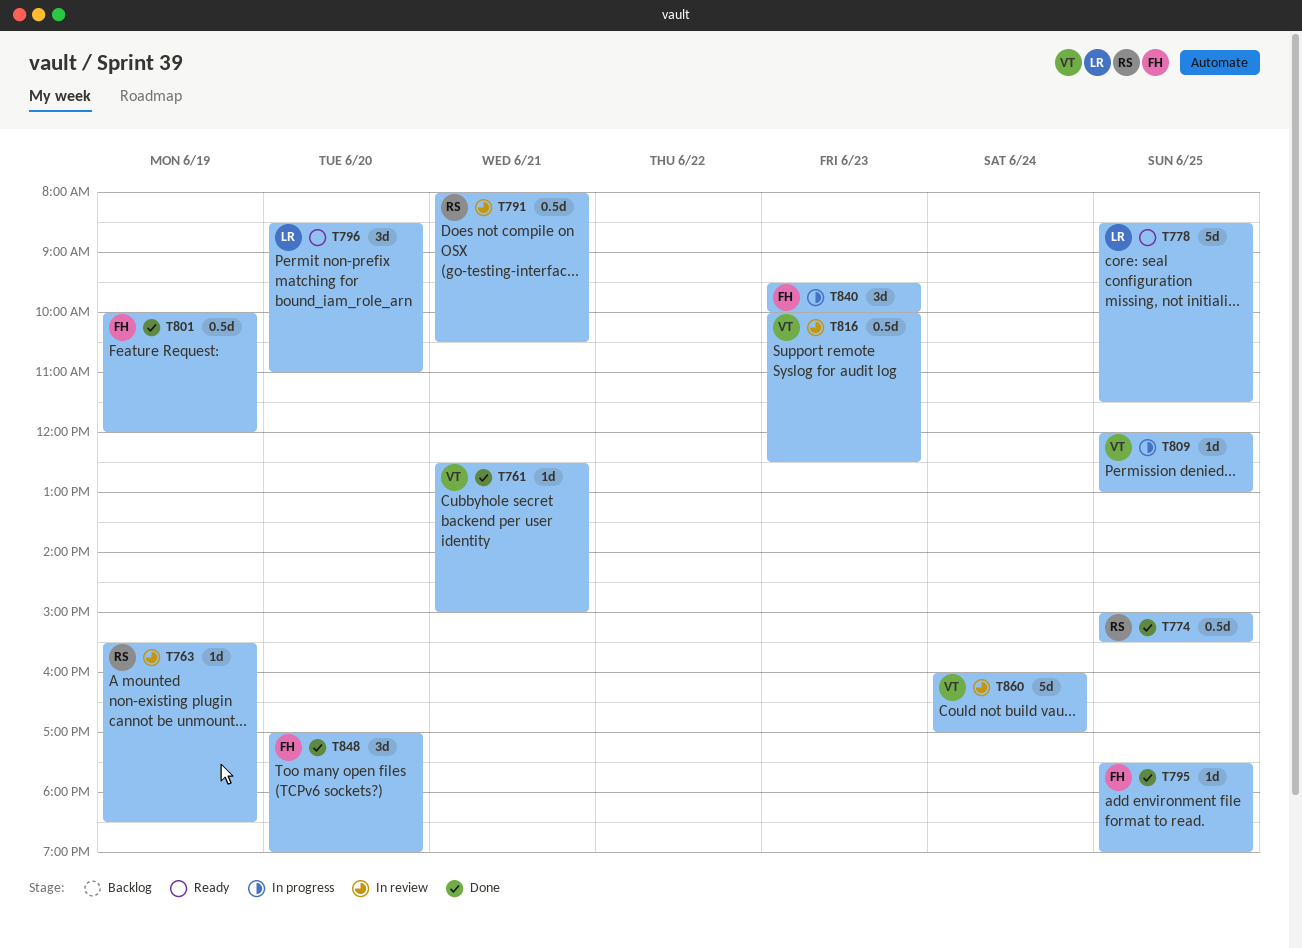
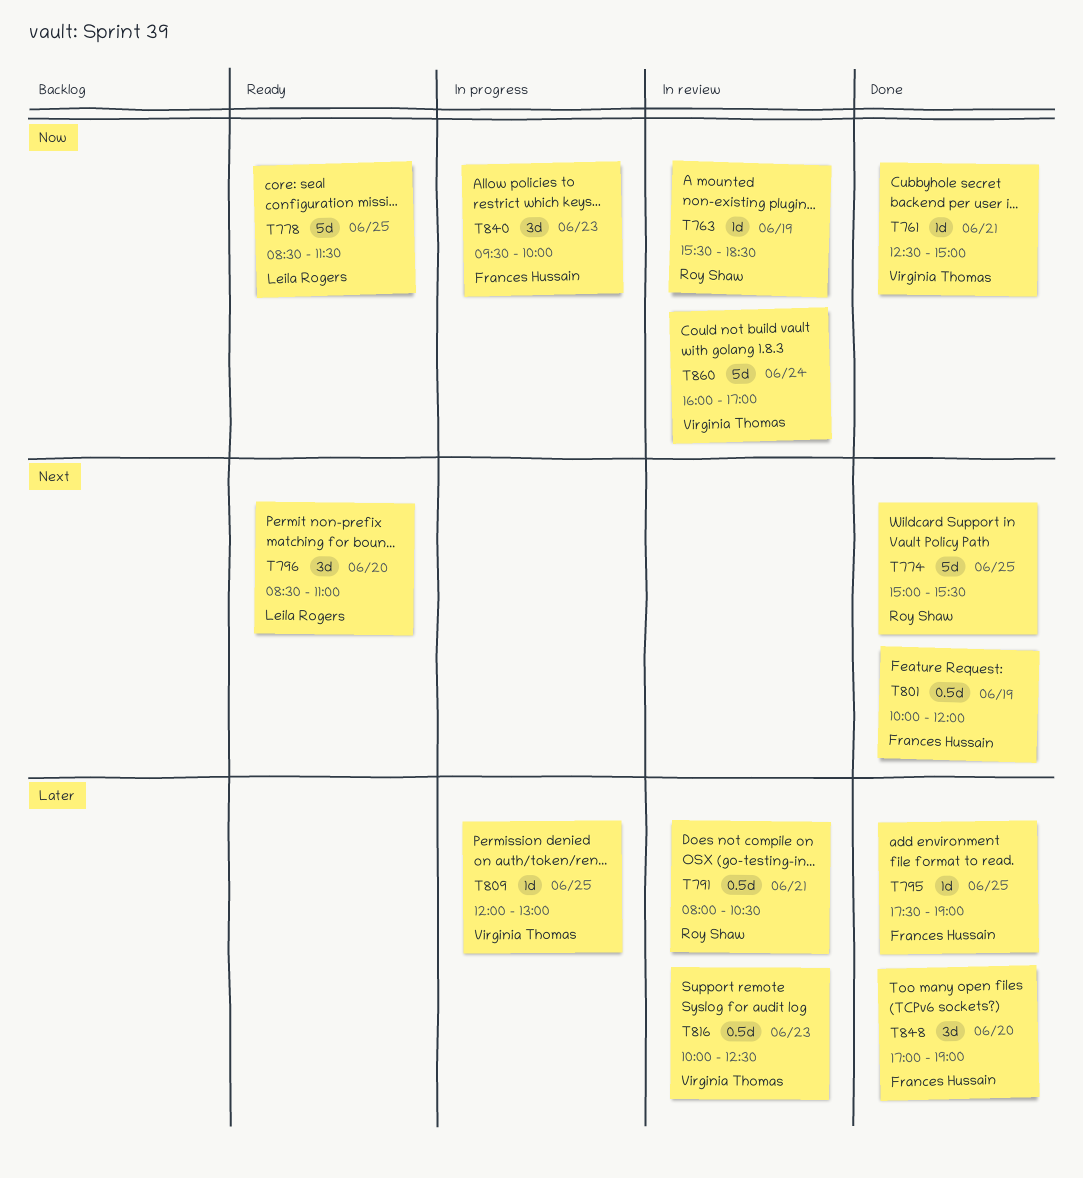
T774, estimate: 0.5d -> 5d

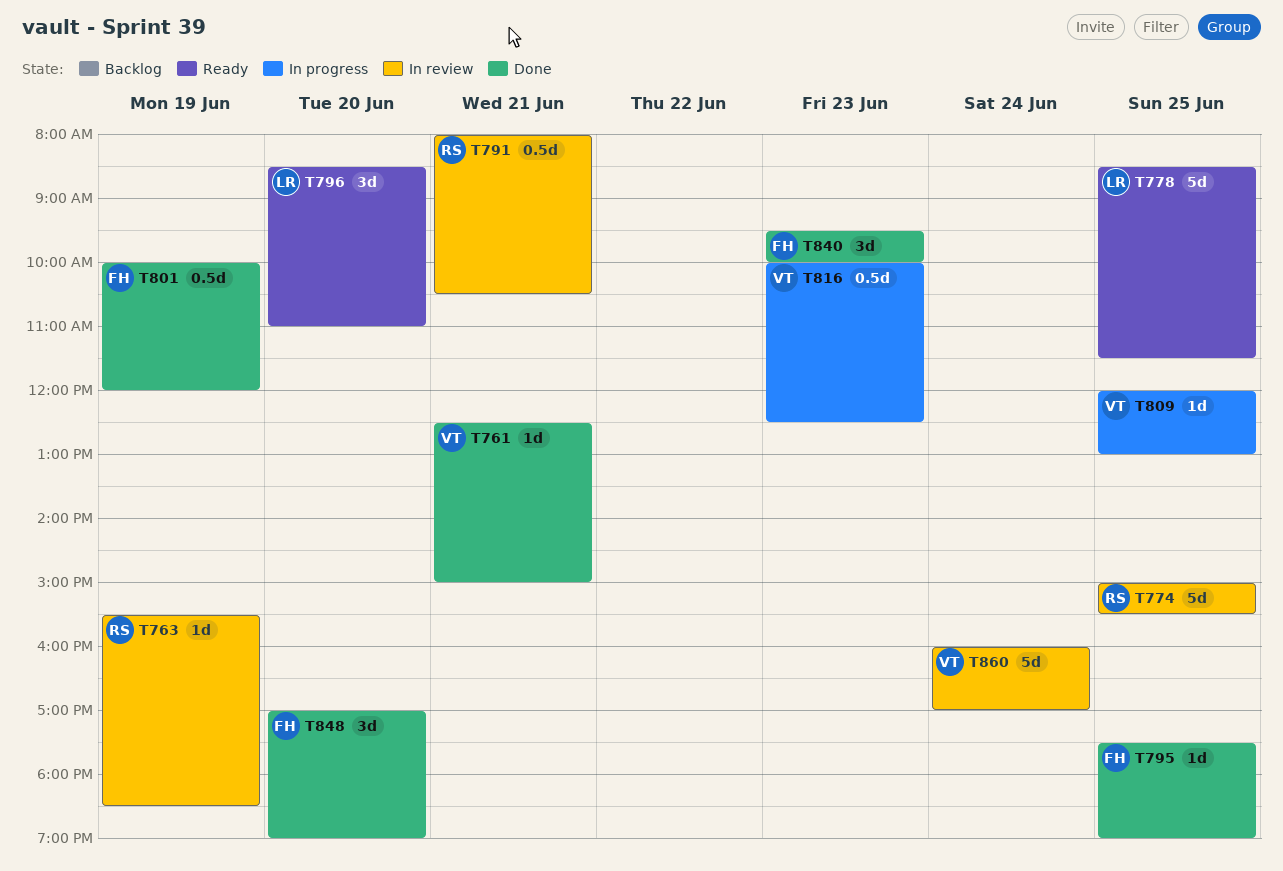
T774, status: Done -> In review
T816, status: In review -> In progress
T840, status: In progress -> Done

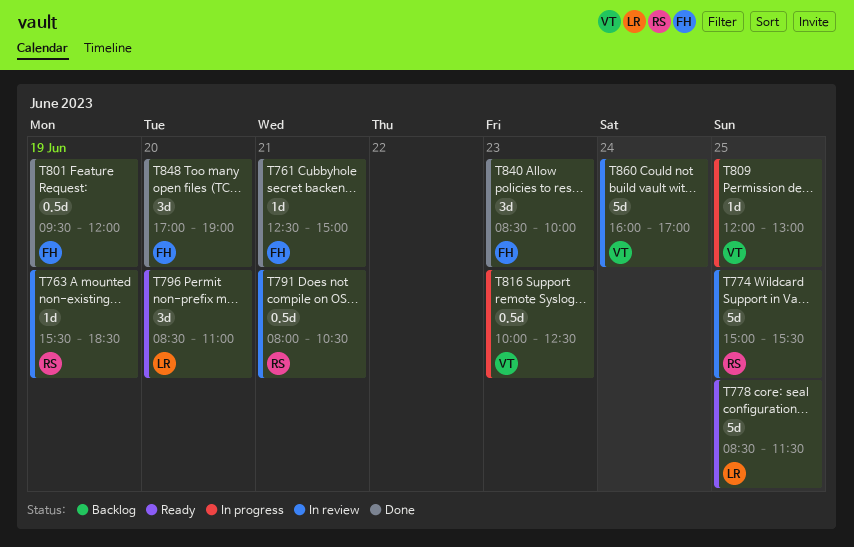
T761, owner: VT -> FH
T795: present -> none
T801, begins: 10:00 -> 09:30
T840, begins: 09:30 -> 08:30

